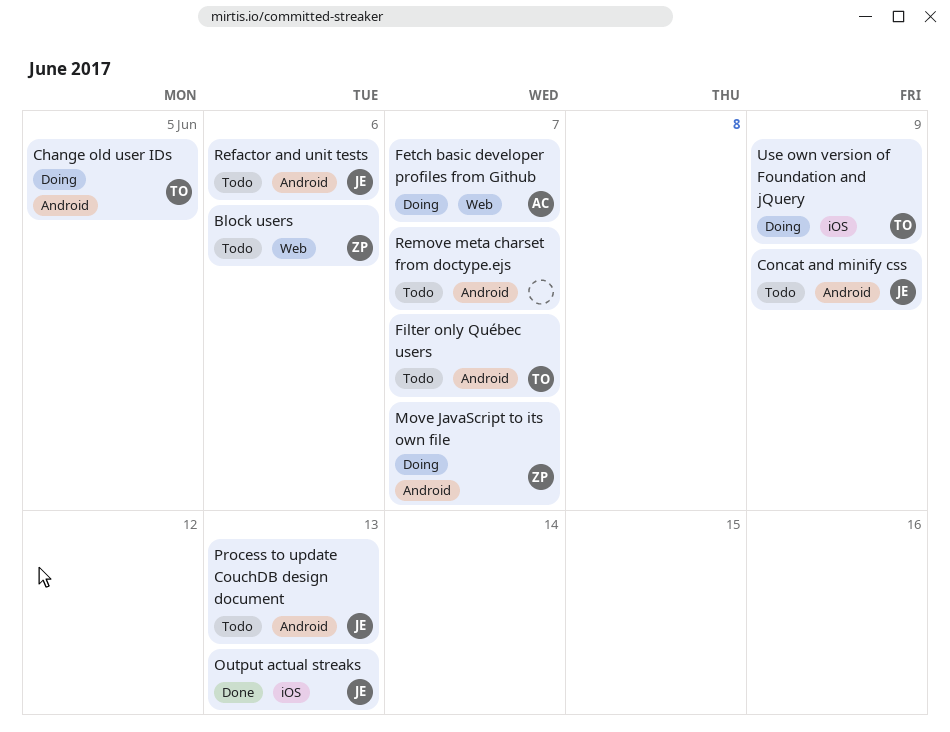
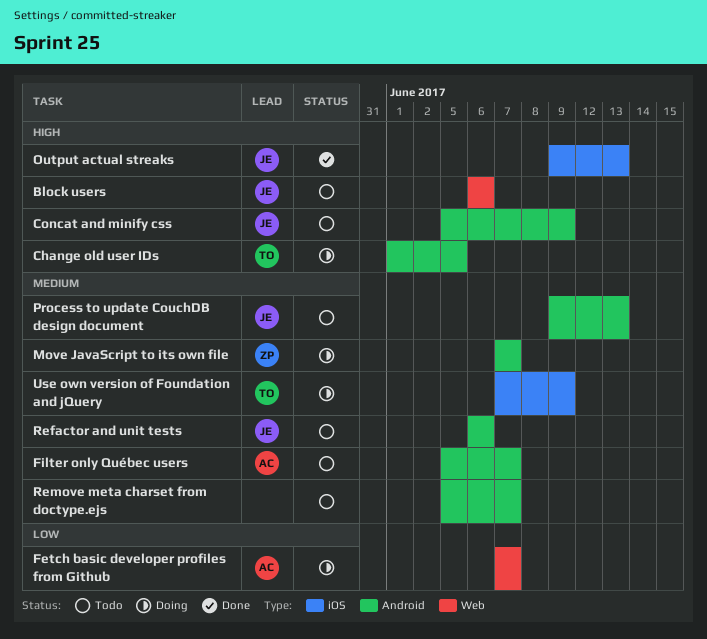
Block users, owner: ZP -> JE
Filter only Québec users, owner: TO -> AC

